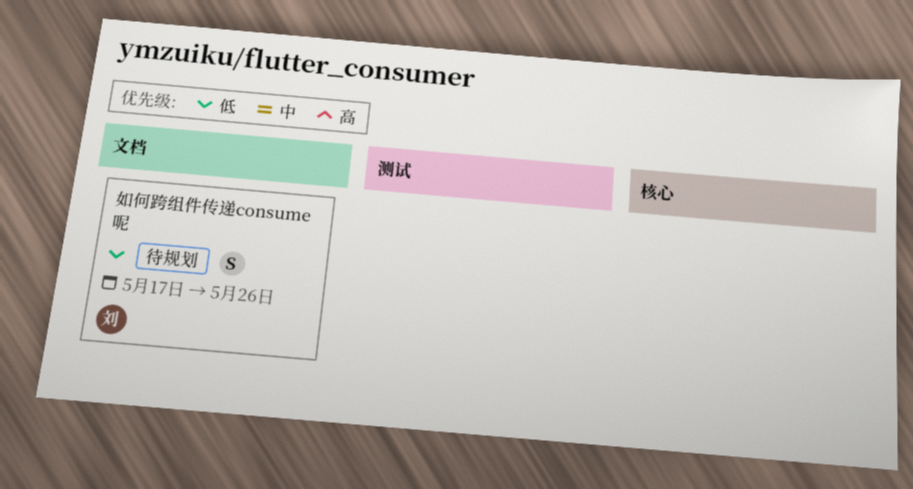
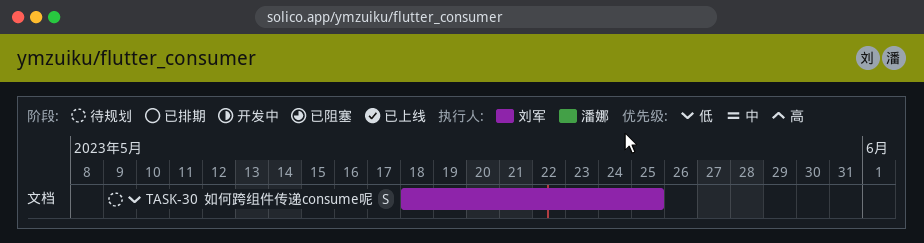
如何跨组件传递consume呢, start: May 17 -> May 18
如何跨组件传递consume呢, due: May 26 -> May 25

